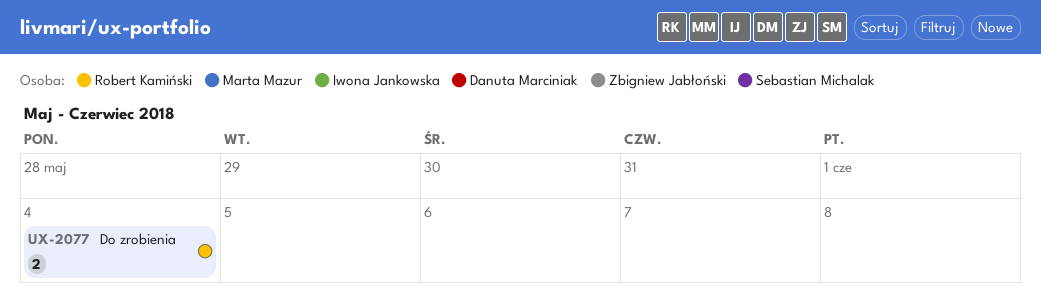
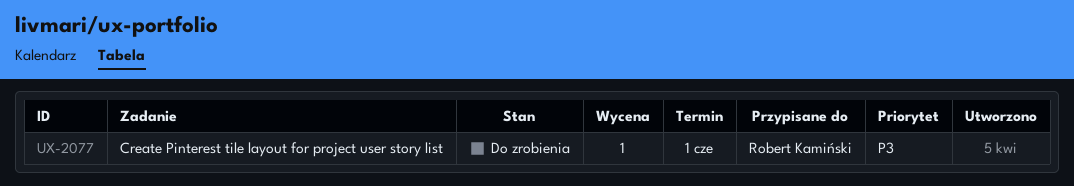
UX-2077, estimate: 2 -> 1
UX-2077, due: Jun 4 -> Jun 1

